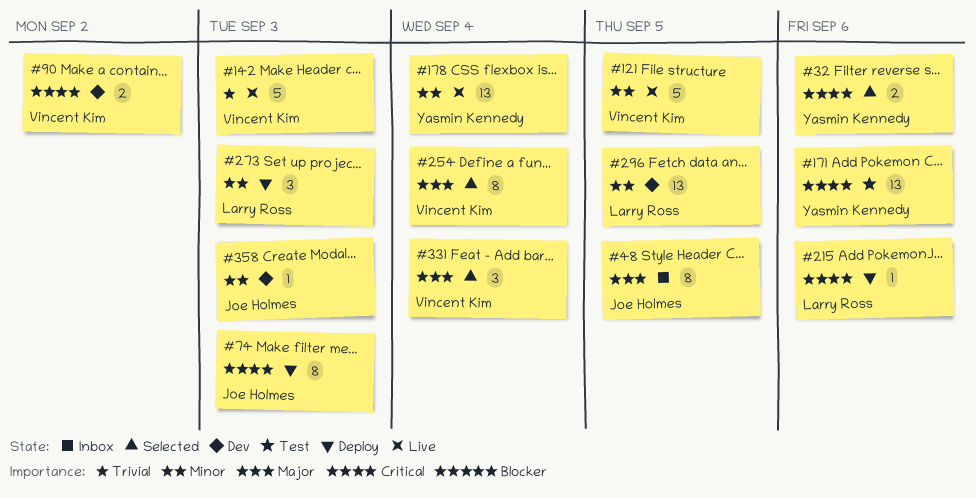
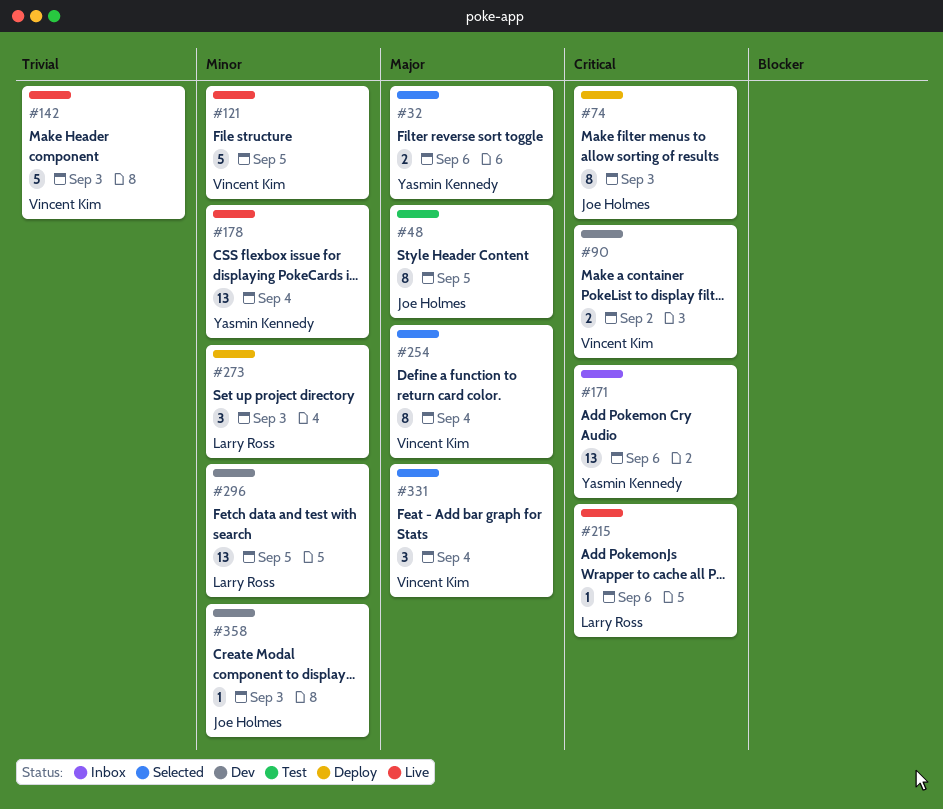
#32, priority: Critical -> Major
#48, status: Inbox -> Test
#171, status: Test -> Inbox
#215, status: Deploy -> Live

